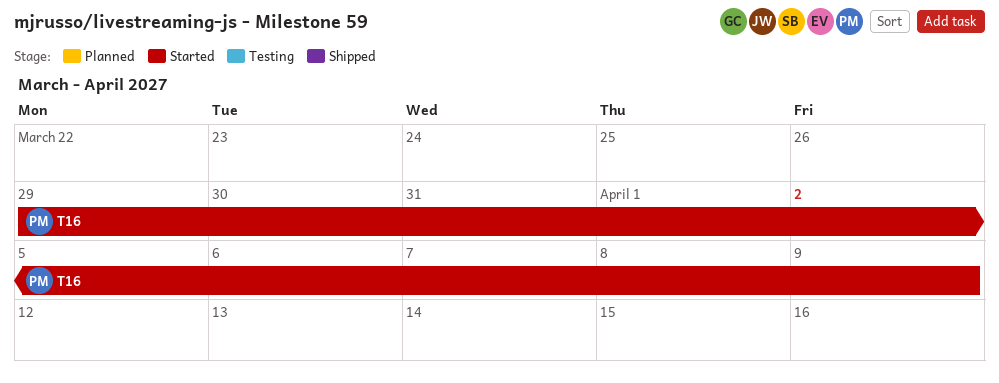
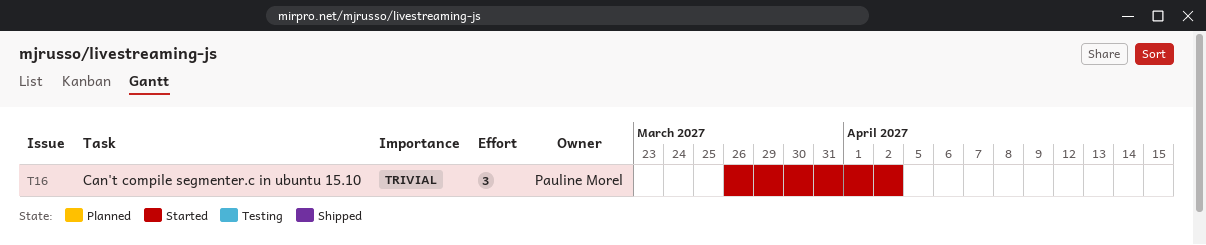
T16, start: Mar 29 -> Mar 26
T16, due: Apr 9 -> Apr 2

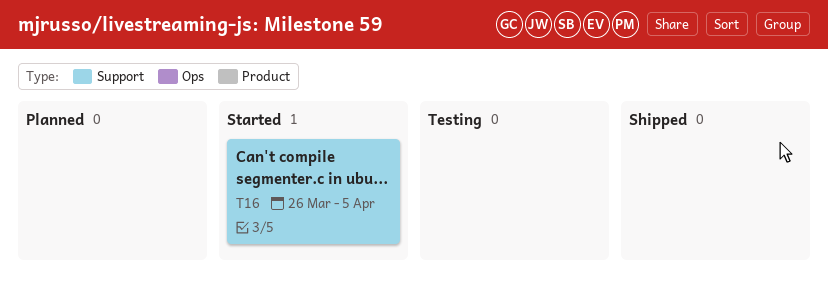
T16, due: Apr 2 -> Apr 5

